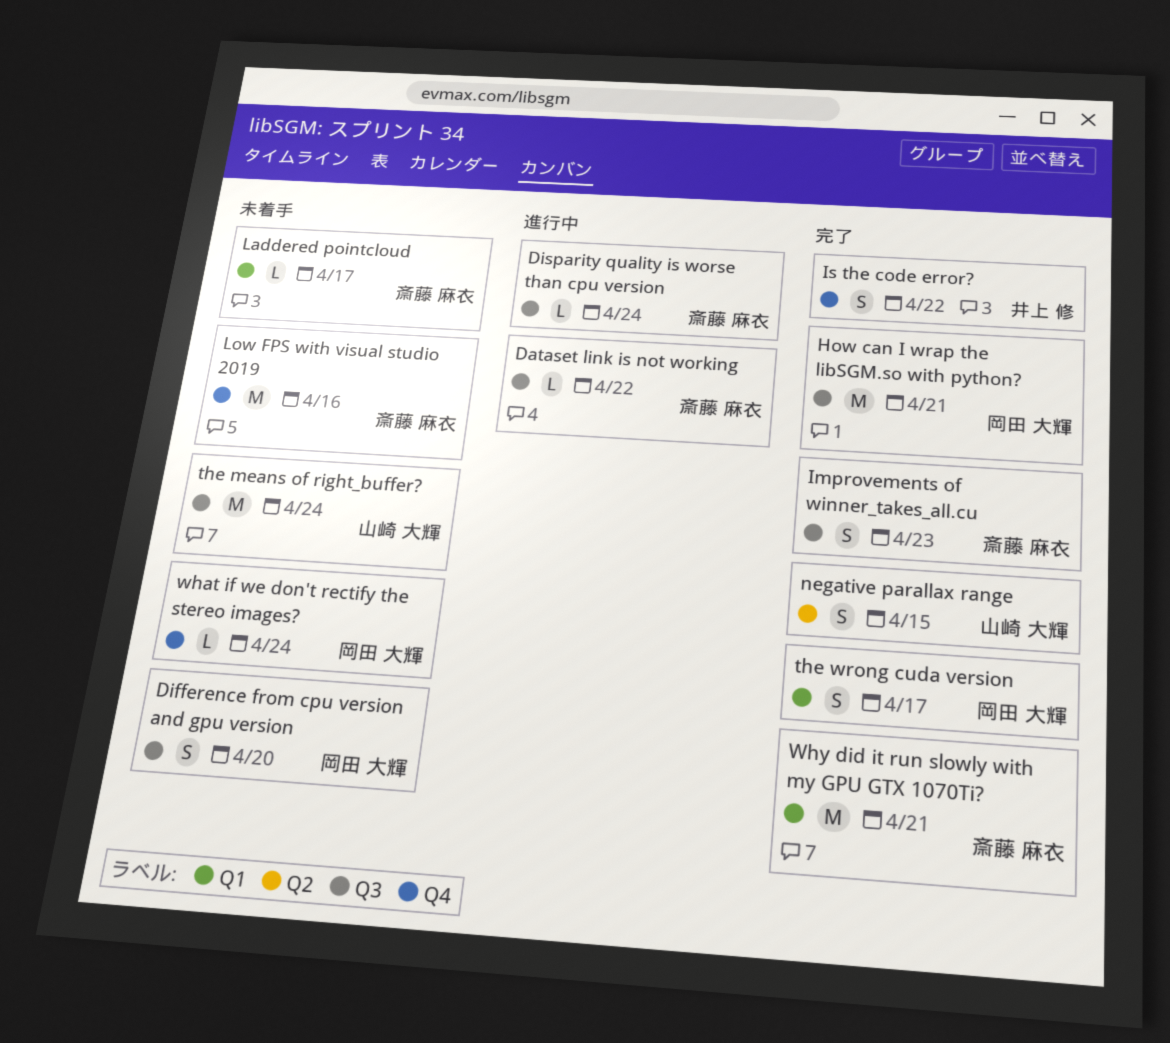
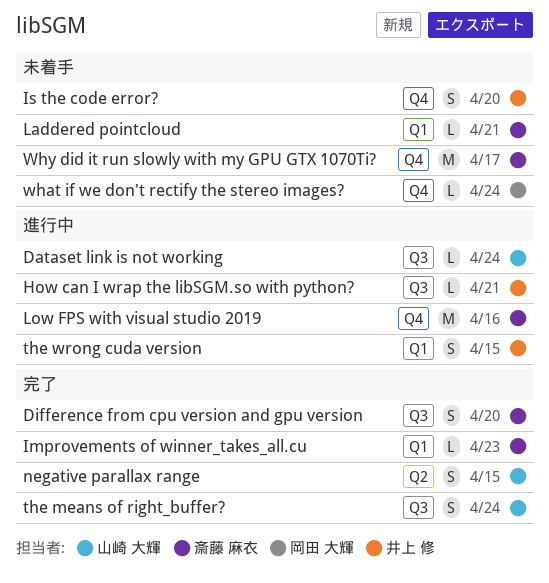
Dataset link is not working, owner: 斎藤 麻衣 -> 山崎 大輝
Dataset link is not working, due: Apr 22 -> Apr 24
Difference from cpu version and gpu version, status: 未着手 -> 完了
Difference from cpu version and gpu version, owner: 岡田 大輝 -> 斎藤 麻衣
Disparity quality is worse than cpu version: present -> none
How can I wrap the libSGM.so with python?, status: 完了 -> 進行中
How can I wrap the libSGM.so with python?, owner: 岡田 大輝 -> 井上 修
How can I wrap the libSGM.so with python?, estimate: M -> L
Improvements of winner_takes_all.cu, label: Q3 -> Q1
Improvements of winner_takes_all.cu, estimate: S -> L
Is the code error?, status: 完了 -> 未着手
Is the code error?, due: Apr 22 -> Apr 20
Laddered pointcloud, due: Apr 17 -> Apr 21
Low FPS with visual studio 2019, status: 未着手 -> 進行中
the means of right_buffer?, status: 未着手 -> 完了
the means of right_buffer?, estimate: M -> S
the wrong cuda version, status: 完了 -> 進行中
the wrong cuda version, owner: 岡田 大輝 -> 井上 修
the wrong cuda version, due: Apr 17 -> Apr 15
Why did it run slowly with my GPU GTX 1070Ti?, status: 完了 -> 未着手
Why did it run slowly with my GPU GTX 1070Ti?, label: Q1 -> Q4
Why did it run slowly with my GPU GTX 1070Ti?, due: Apr 21 -> Apr 17

